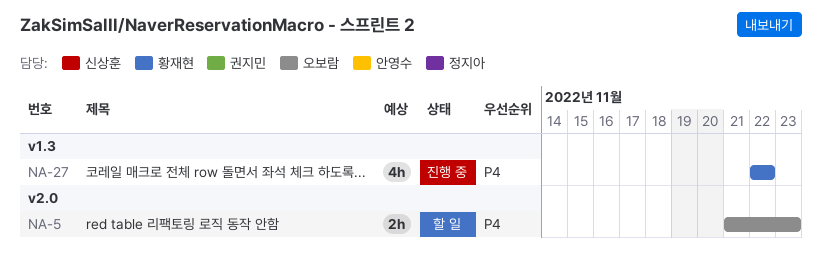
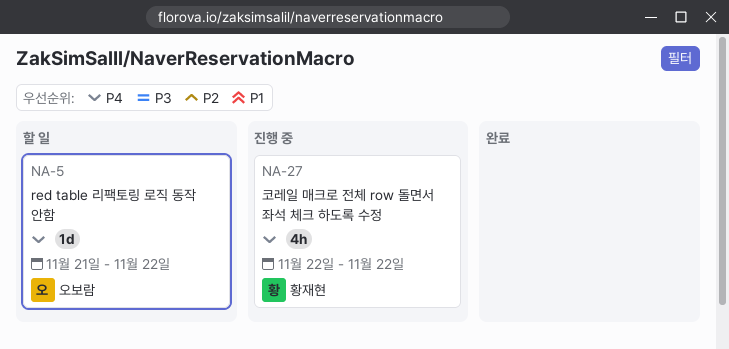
NA-5, estimate: 2h -> 1d
NA-5, due: Nov 23 -> Nov 22

